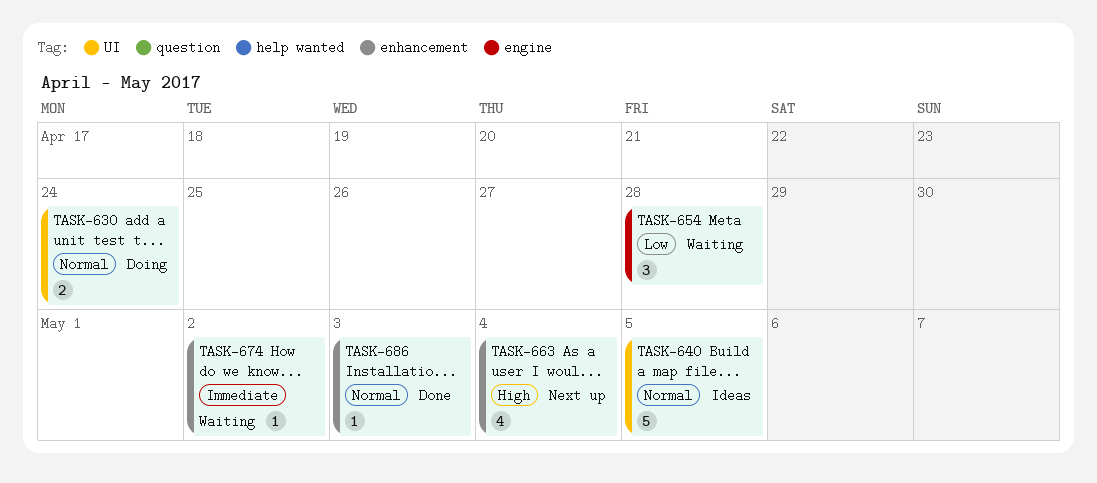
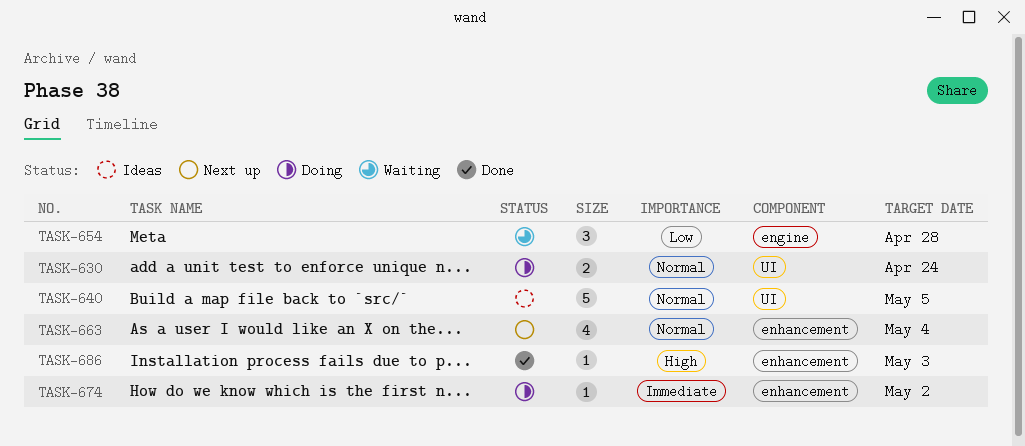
TASK-663, priority: High -> Normal
TASK-674, status: Waiting -> Doing
TASK-686, priority: Normal -> High

